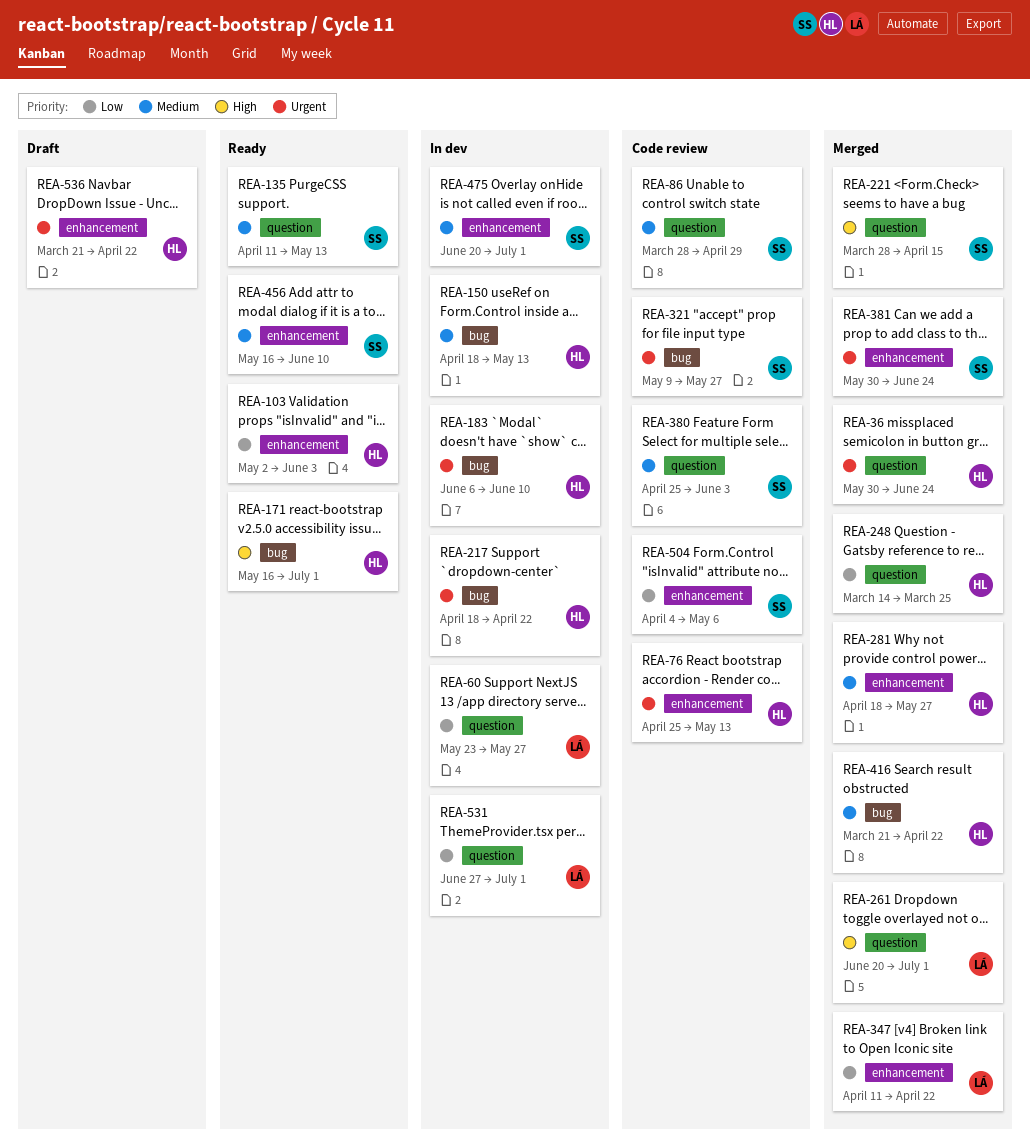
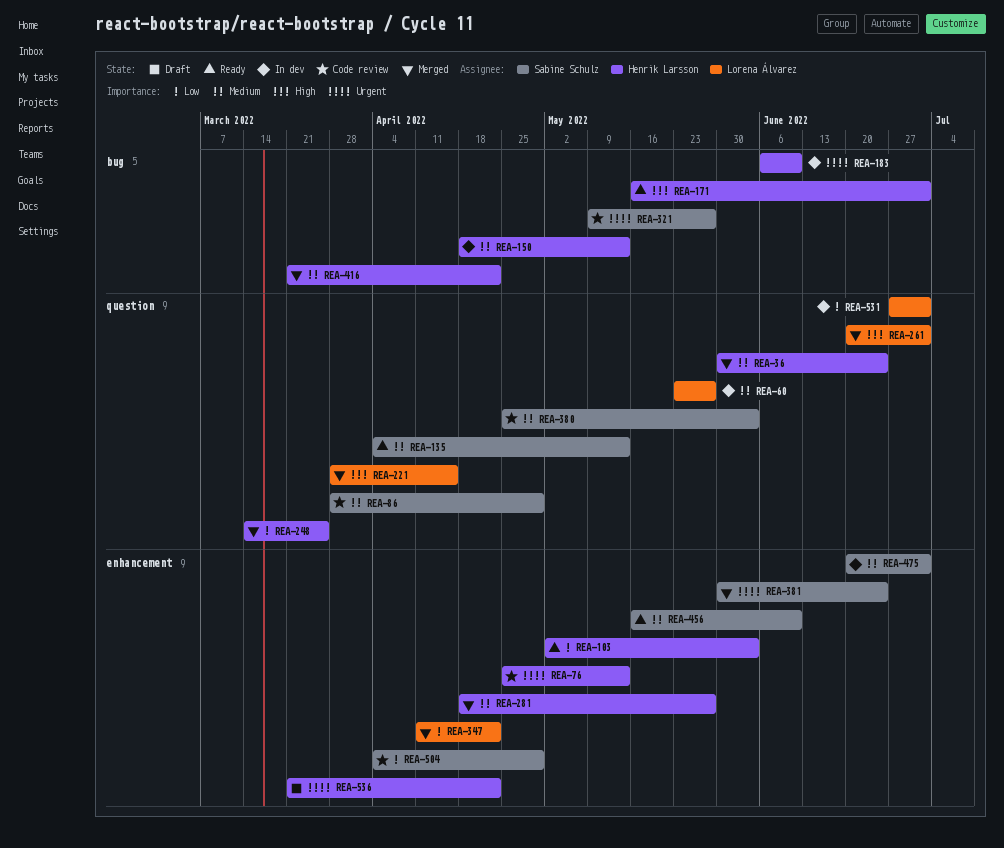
REA-36, priority: Urgent -> Medium
REA-60, priority: Low -> Medium
REA-135, start: Apr 11 -> Apr 4
REA-217: present -> none
REA-221, owner: Sabine Schulz -> Lorena Álvarez
REA-504, due: May 6 -> Apr 29

